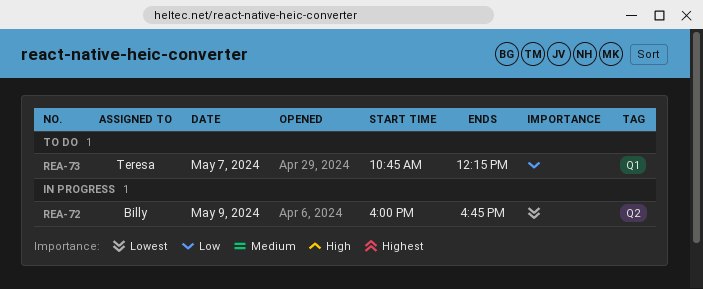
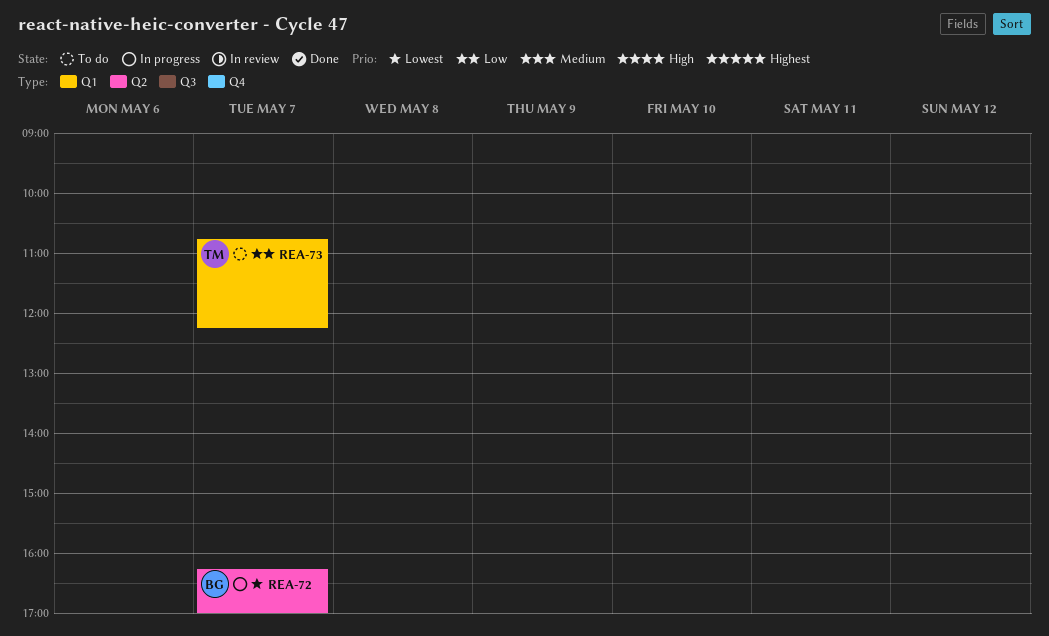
REA-72, day: May 9 -> May 7
REA-72, begins: 16:00 -> 16:15
REA-72, ends: 16:45 -> 17:00

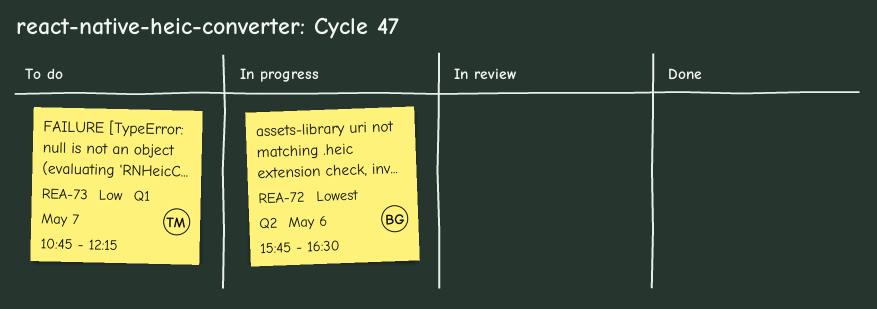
REA-72, day: May 7 -> May 6
REA-72, begins: 16:15 -> 15:45
REA-72, ends: 17:00 -> 16:30

